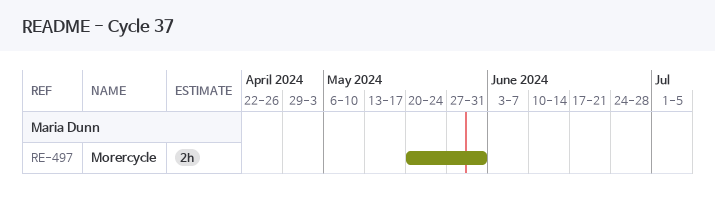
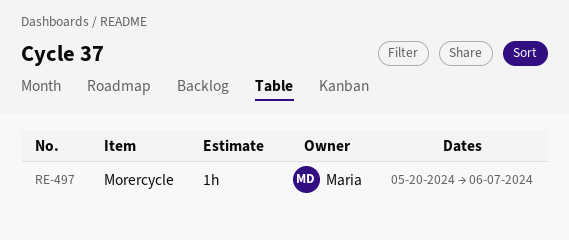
RE-497, estimate: 2h -> 1h
RE-497, due: May 31 -> Jun 7

